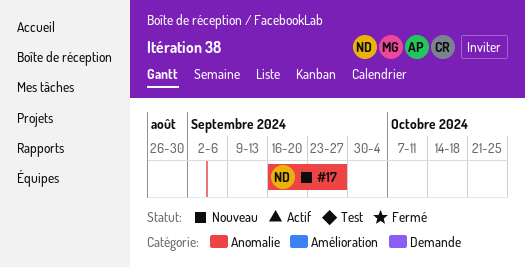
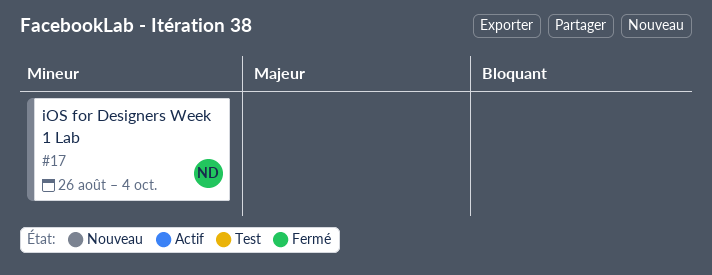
#17, start: Sep 16 -> Aug 26
#17, due: Sep 27 -> Oct 4

